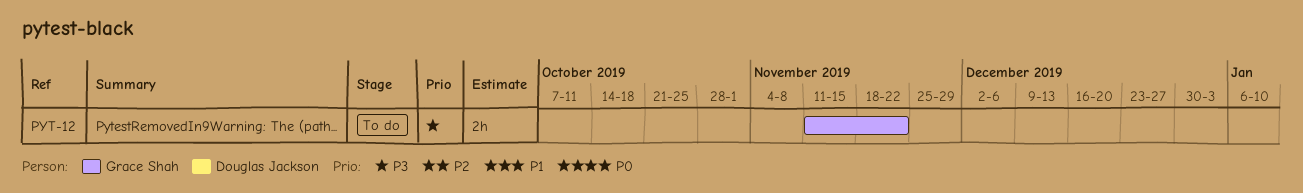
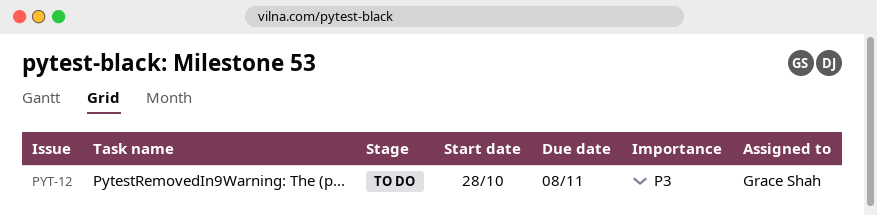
PYT-12, start: Nov 11 -> Oct 28
PYT-12, due: Nov 22 -> Nov 8

